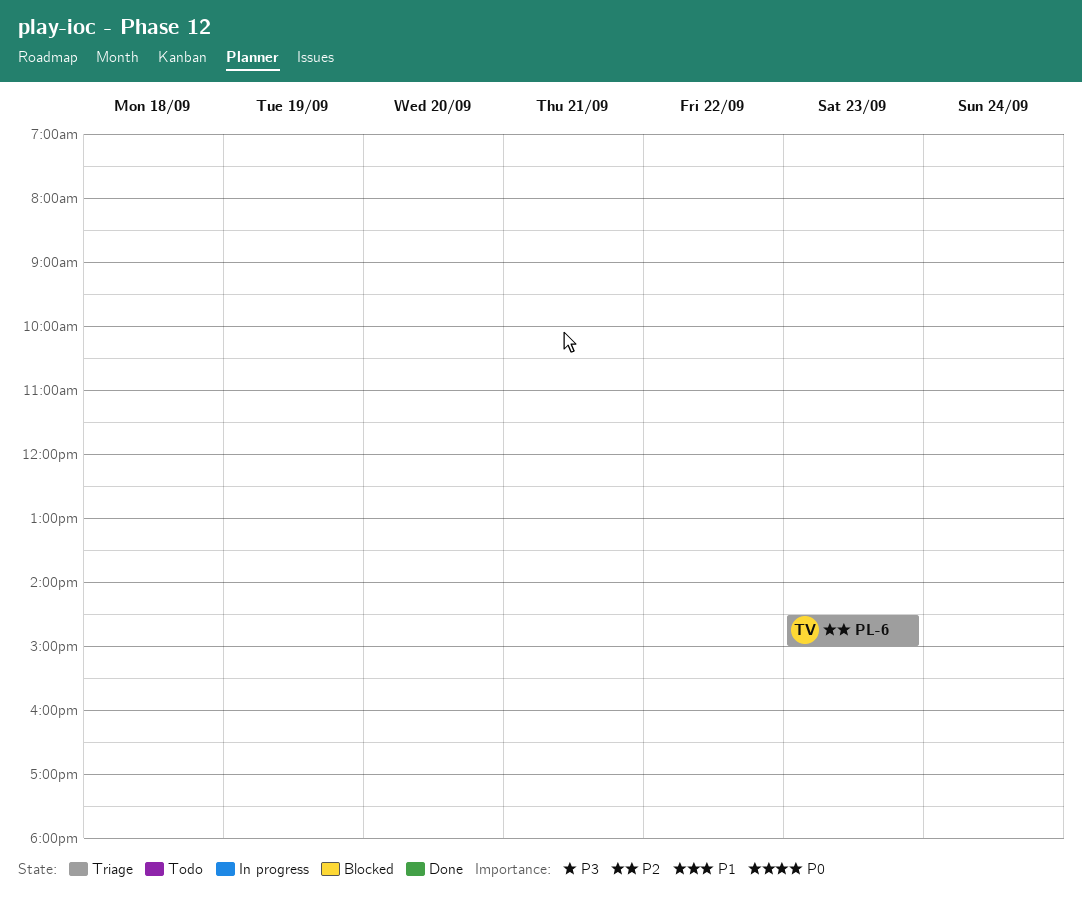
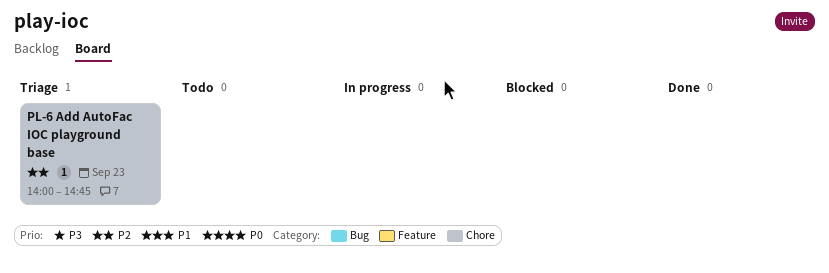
PL-6, begins: 14:30 -> 14:00
PL-6, ends: 15:00 -> 14:45

